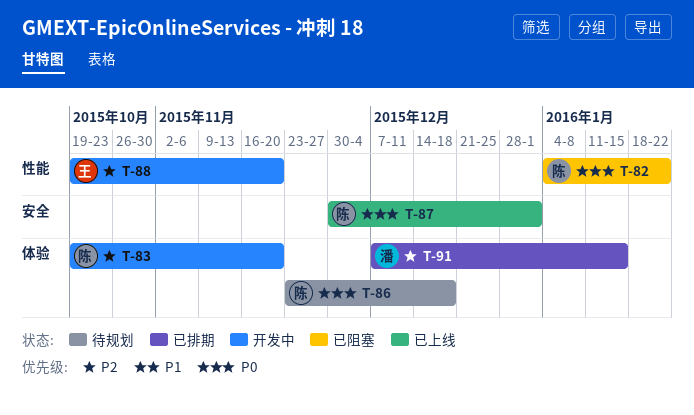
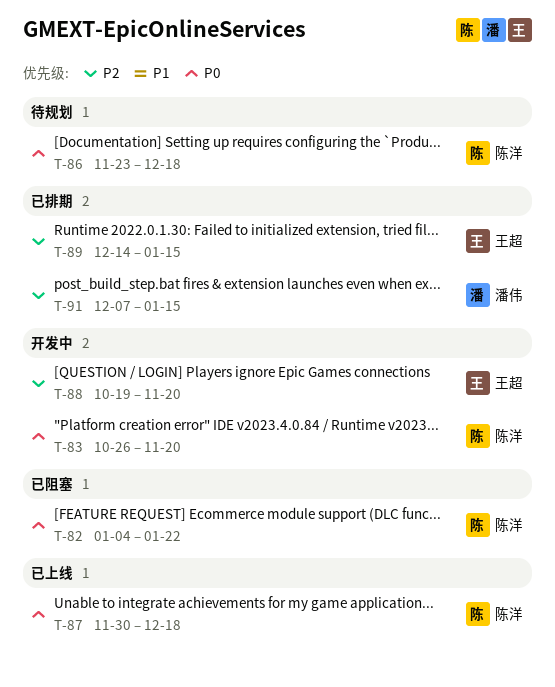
T-83, priority: P2 -> P0
T-83, start: Oct 19 -> Oct 26
T-87, due: Jan 1 -> Dec 18
T-89: none -> present

